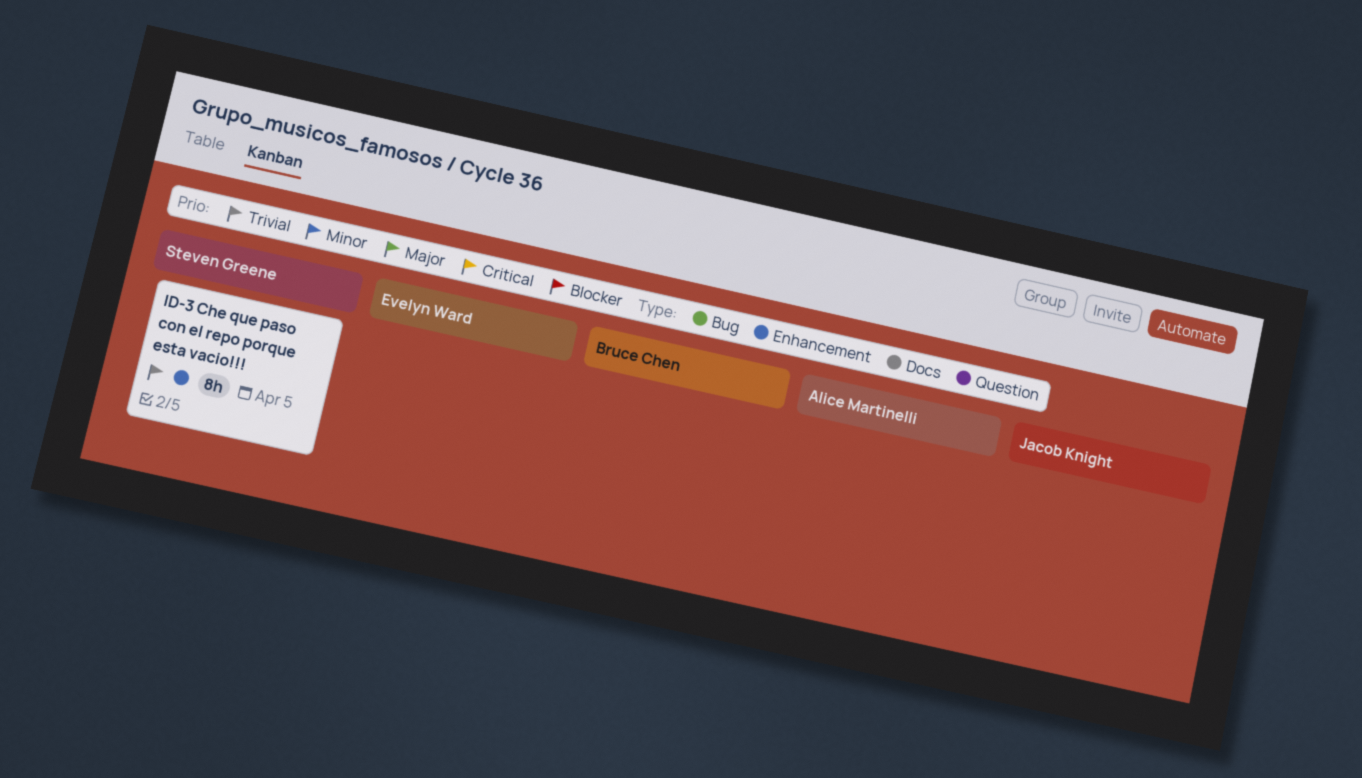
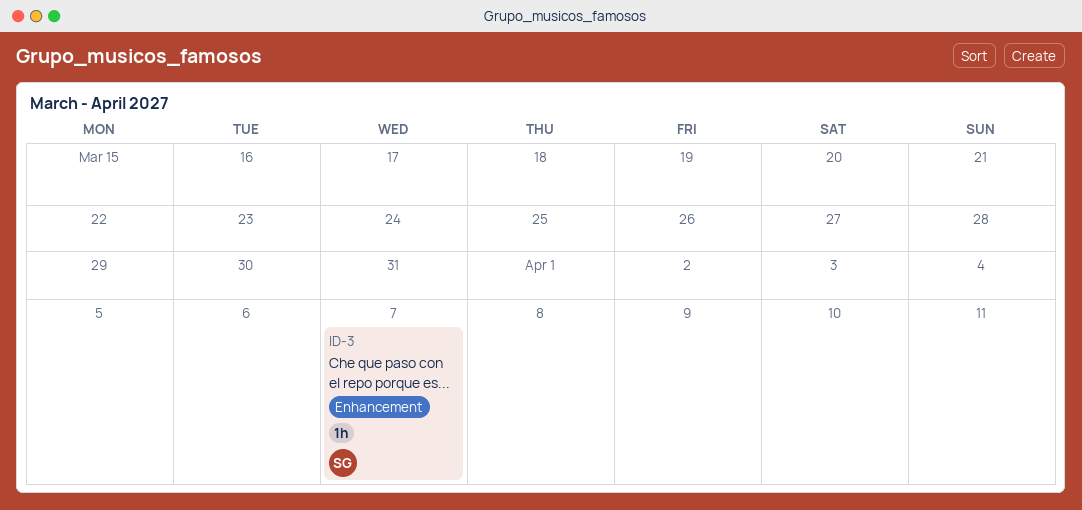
ID-3, estimate: 8h -> 1h
ID-3, due: Apr 5 -> Apr 7

